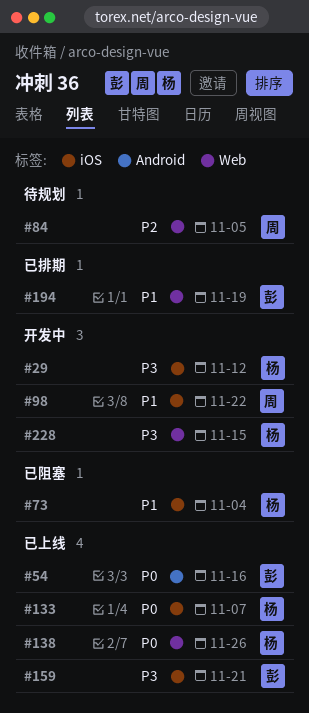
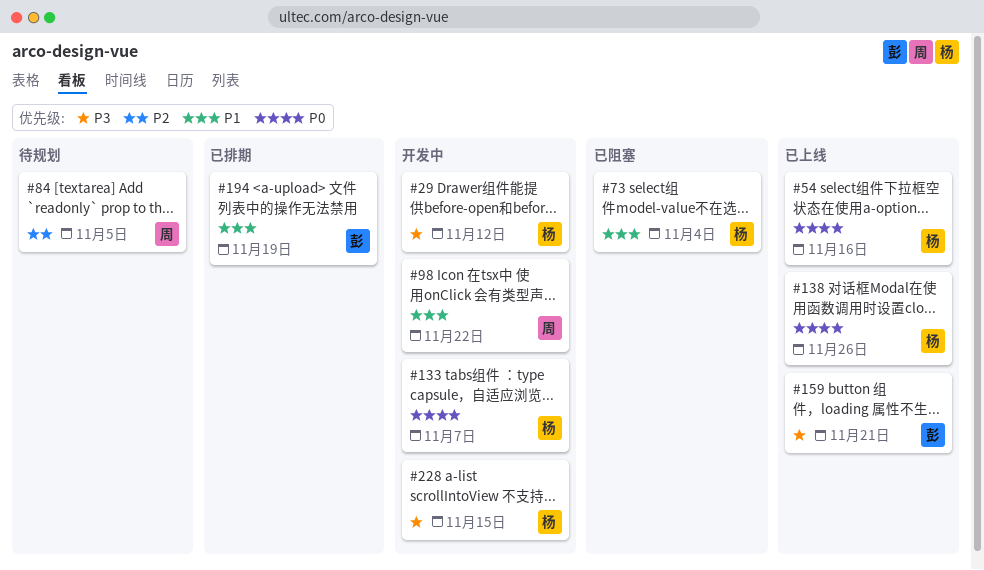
#54, owner: 彭 -> 杨
#133, status: 已上线 -> 开发中

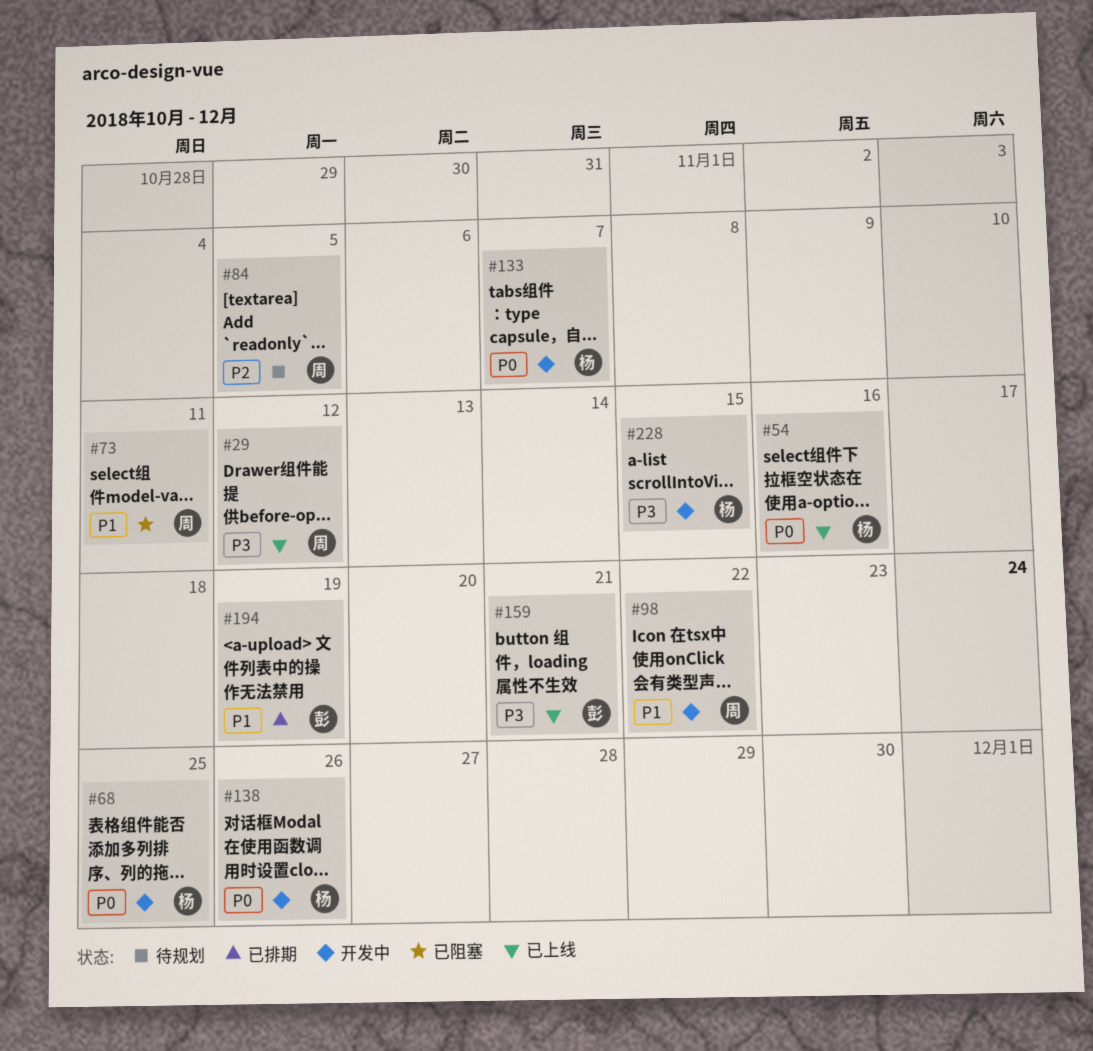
#29, status: 开发中 -> 已上线
#29, owner: 杨 -> 周
#68: none -> present
#73, owner: 杨 -> 周
#73, due: Nov 4 -> Nov 11
#138, status: 已上线 -> 开发中

